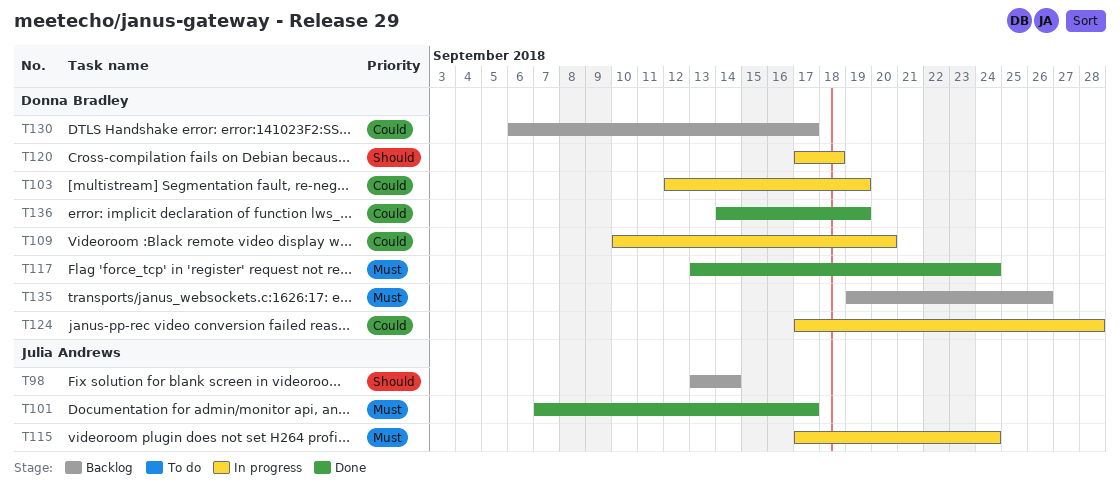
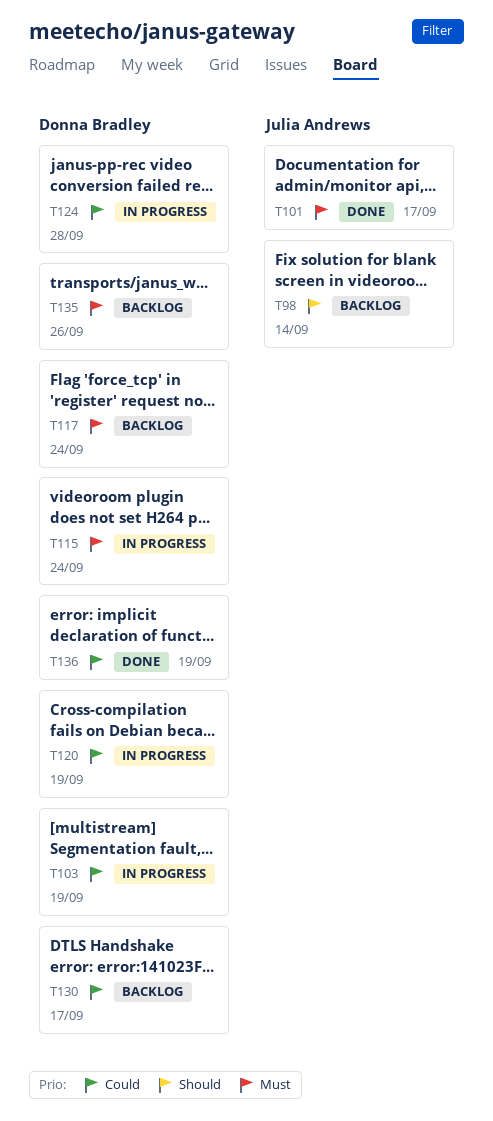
T109: present -> none
T115, owner: Julia Andrews -> Donna Bradley
T117, status: Done -> Backlog
T120, priority: Should -> Could
T120, due: Sep 18 -> Sep 19

